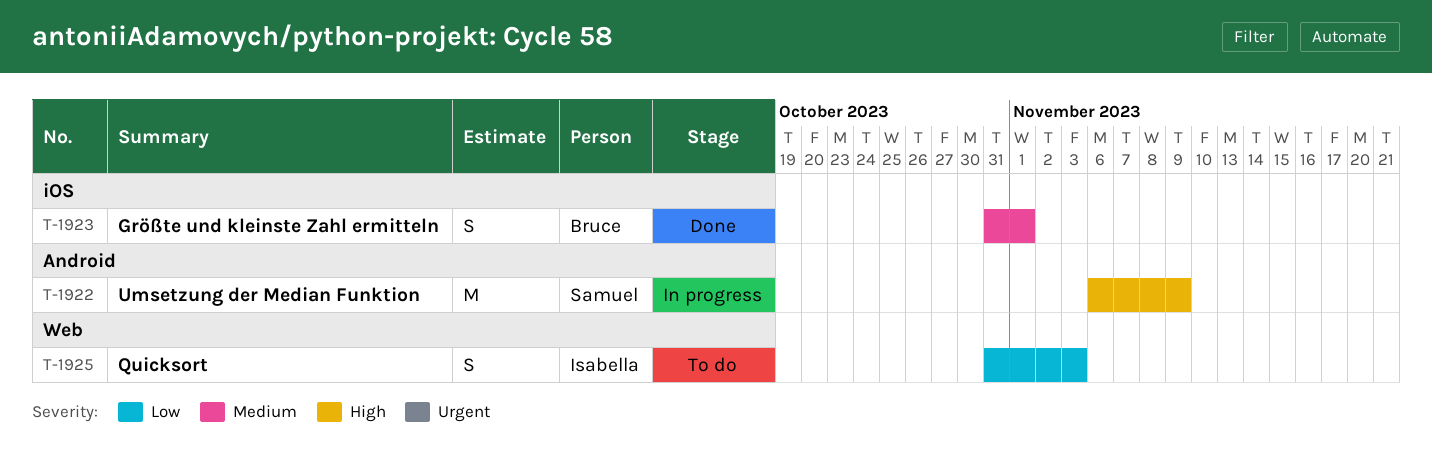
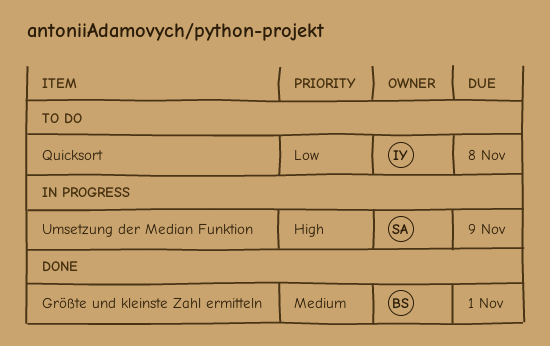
Quicksort, due: Nov 3 -> Nov 8

